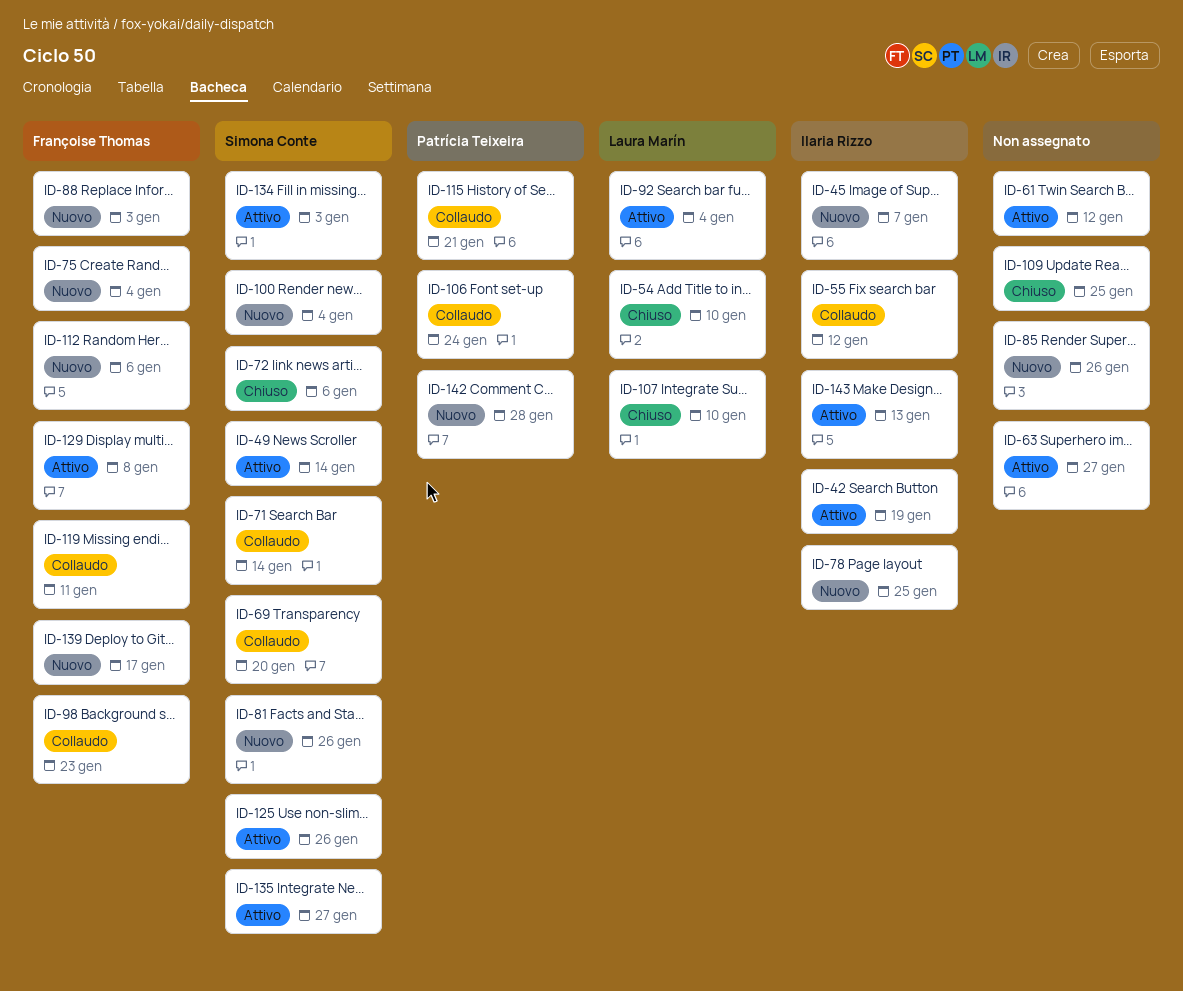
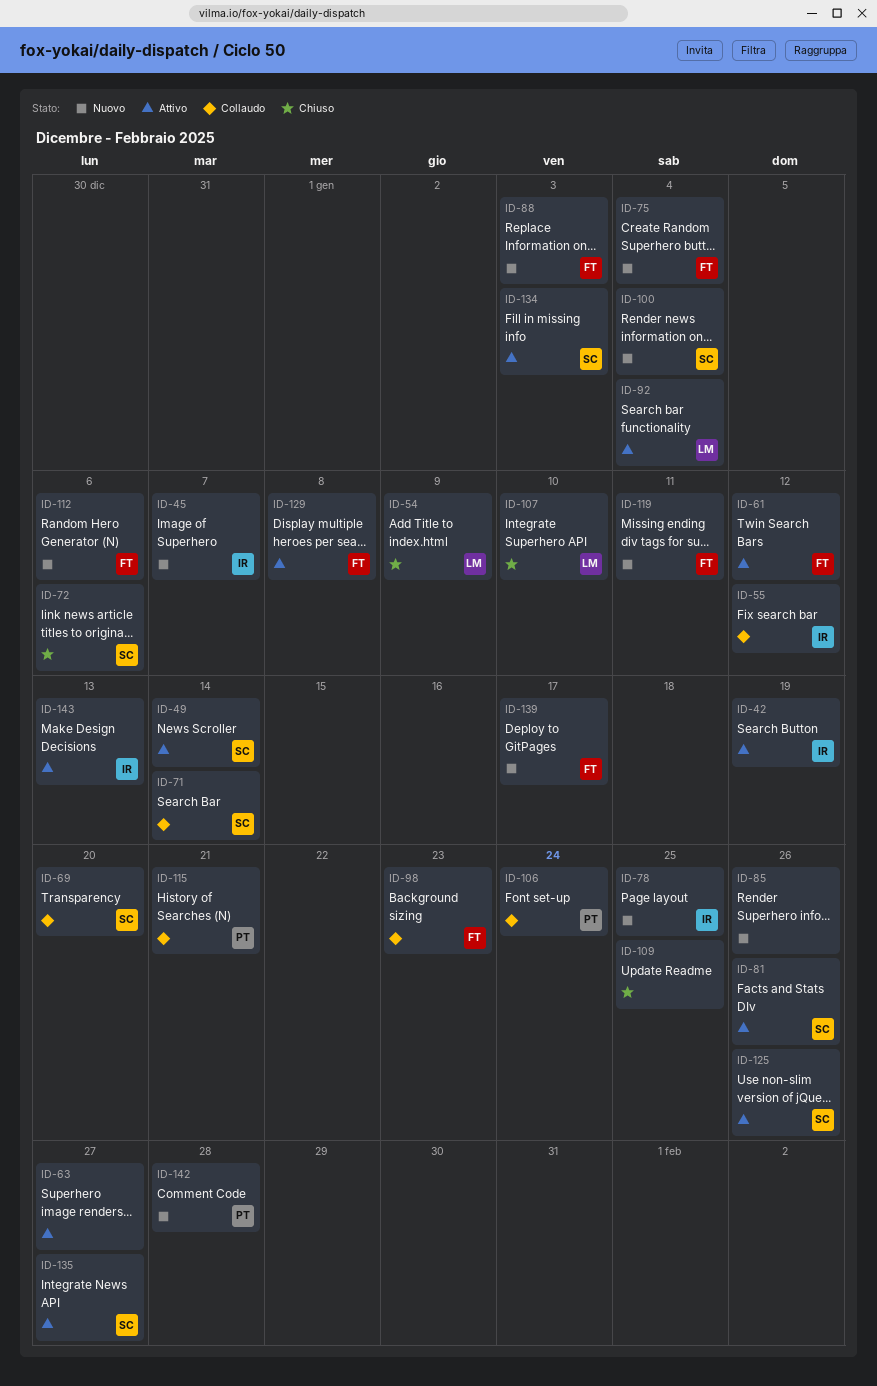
ID-54, due: Jan 10 -> Jan 9
ID-61, owner: none -> Françoise Thomas
ID-81, status: Nuovo -> Attivo
ID-119, status: Collaudo -> Nuovo

